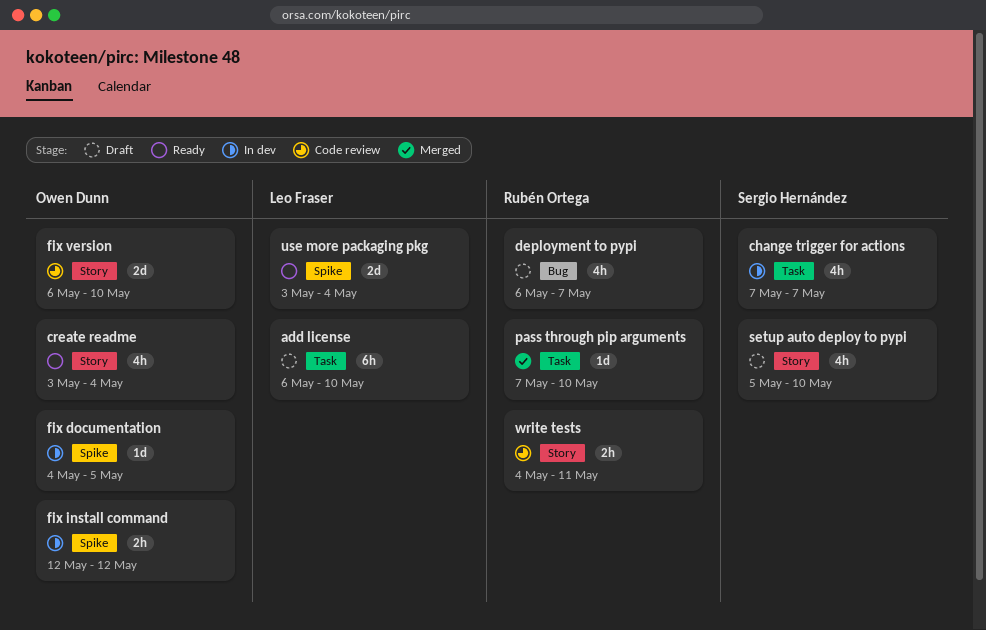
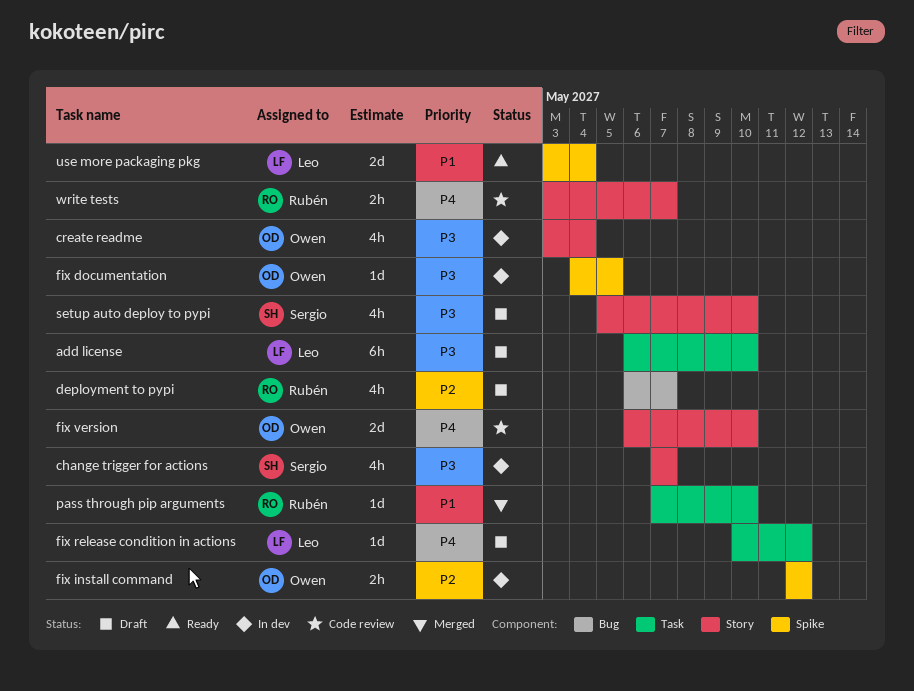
change trigger for actions, label: Task -> Story
create readme, status: Ready -> In dev
fix release condition in actions: none -> present
write tests, start: May 4 -> May 3
write tests, due: May 11 -> May 7

